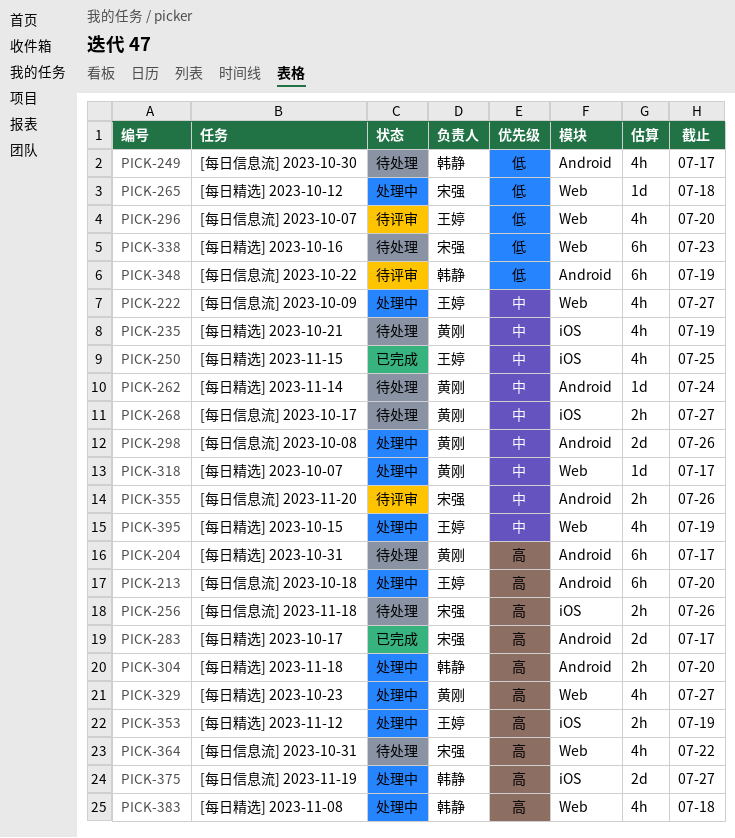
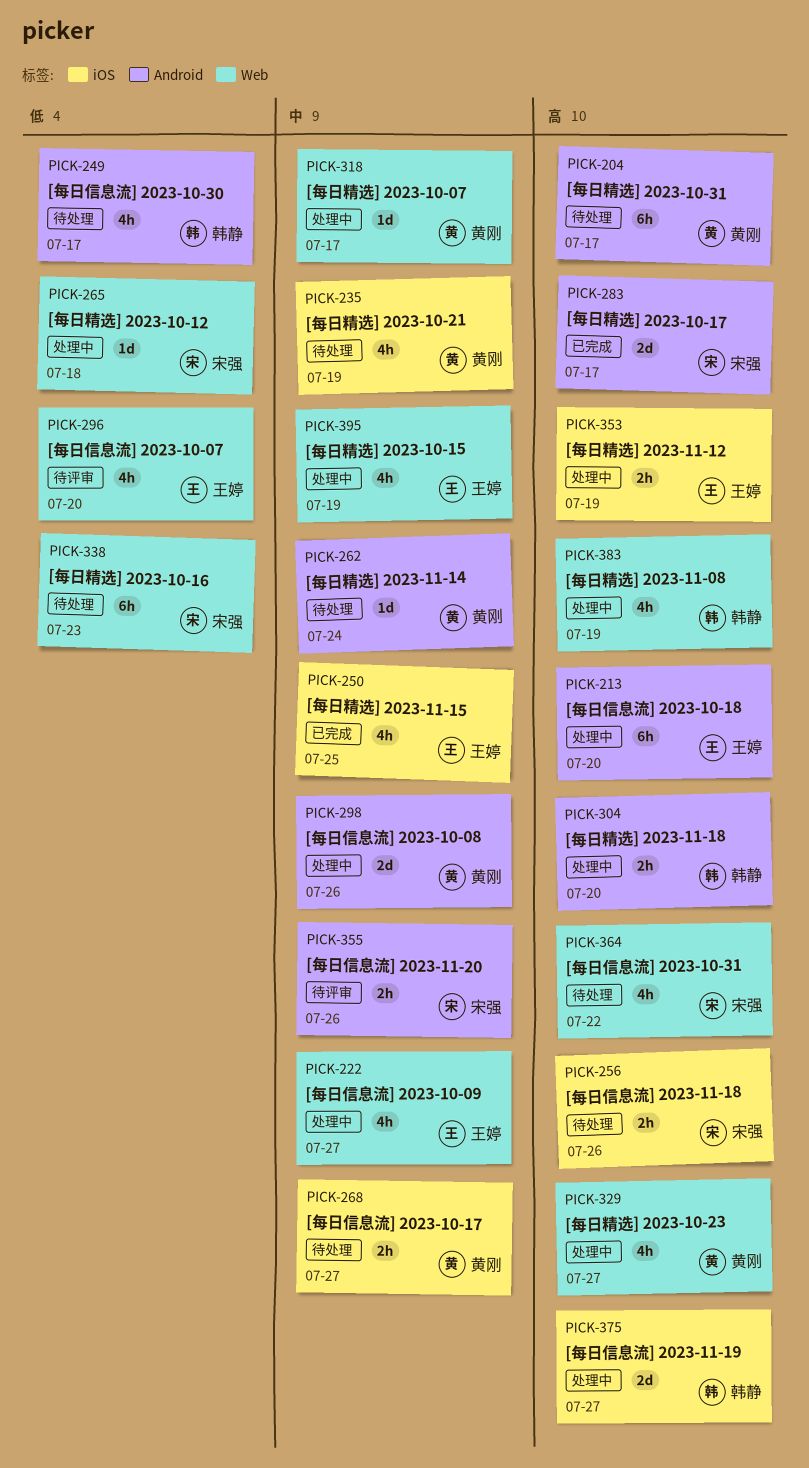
PICK-348: present -> none
PICK-383, due: Jul 18 -> Jul 19

